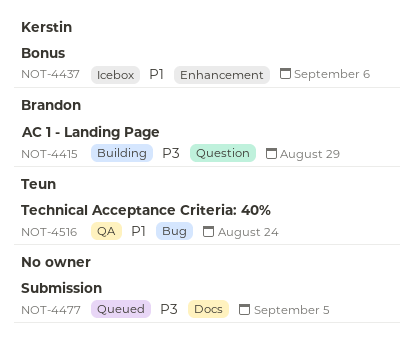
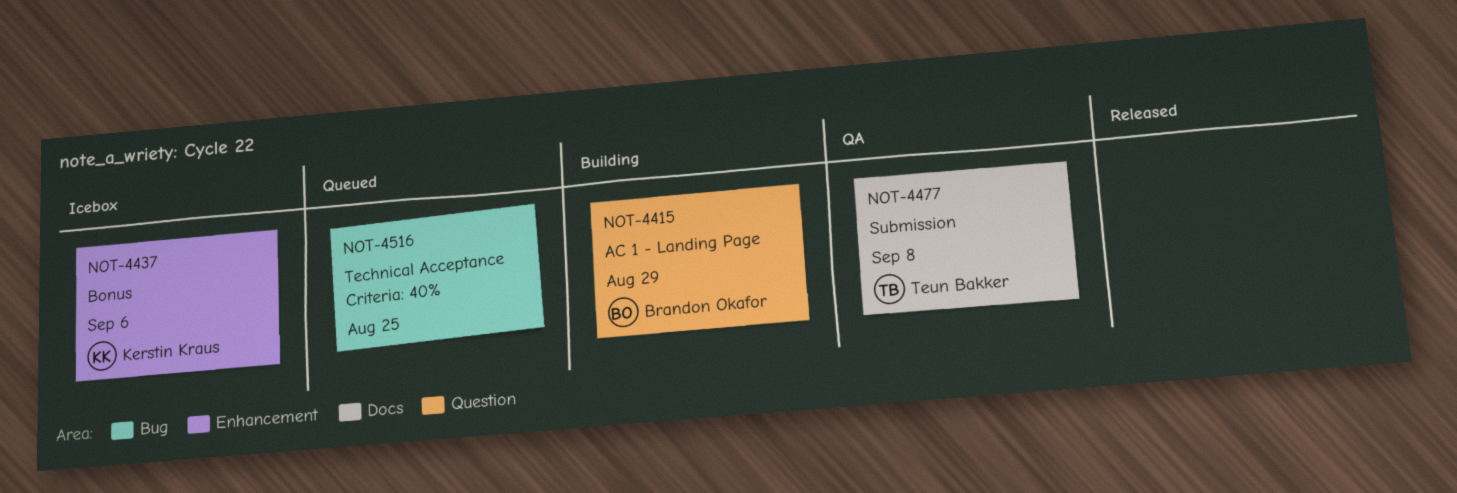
NOT-4477, status: Queued -> QA
NOT-4477, owner: none -> Teun Bakker
NOT-4477, due: Sep 5 -> Sep 8
NOT-4516, status: QA -> Queued
NOT-4516, owner: Teun Bakker -> none
NOT-4516, due: Aug 24 -> Aug 25

